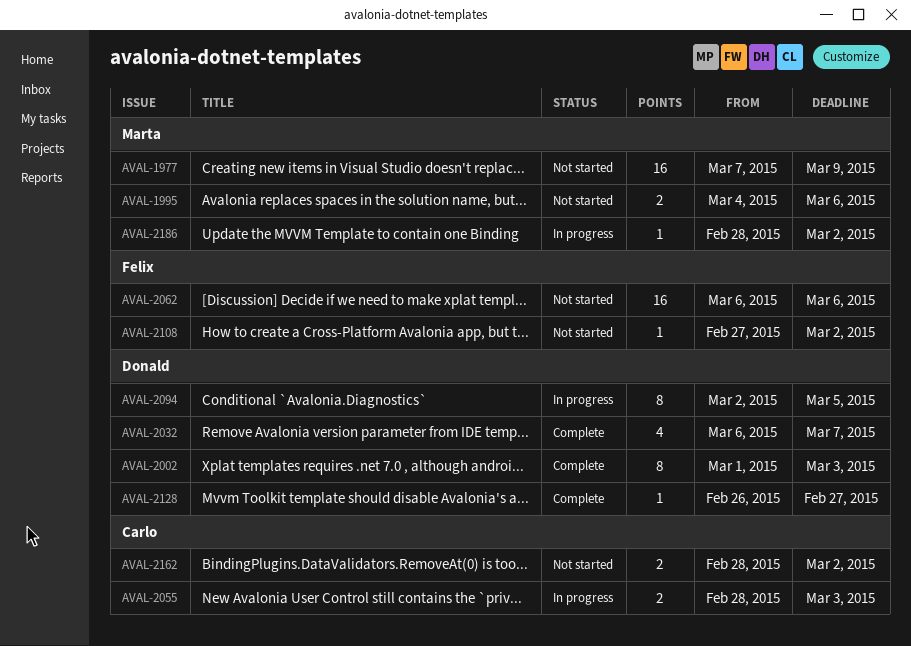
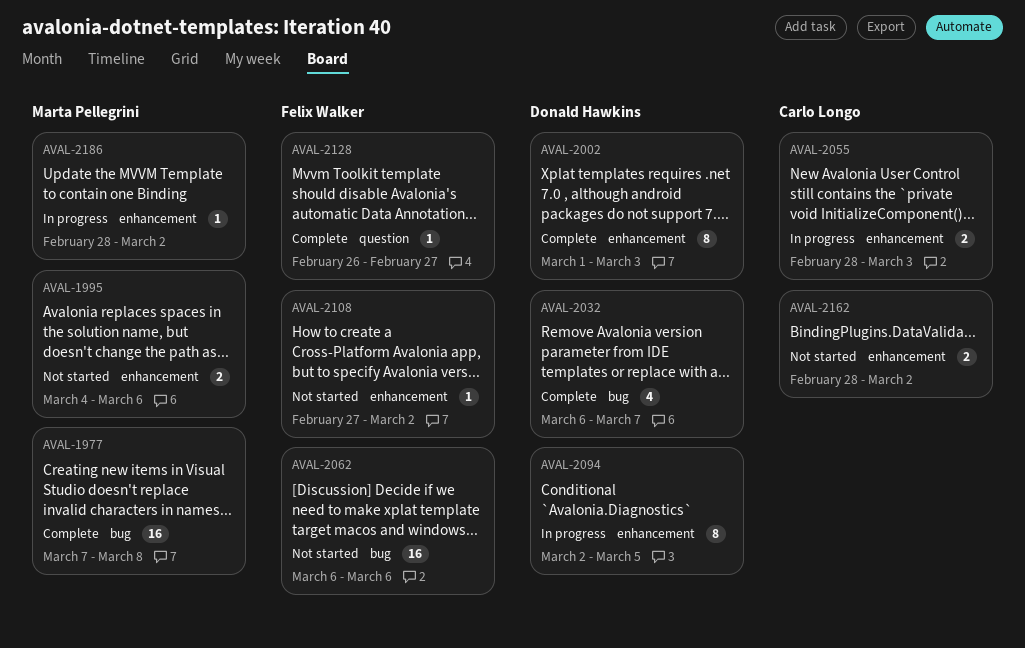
AVAL-1977, status: Not started -> Complete
AVAL-1977, due: Mar 9 -> Mar 8
AVAL-2128, owner: Donald Hawkins -> Felix Walker

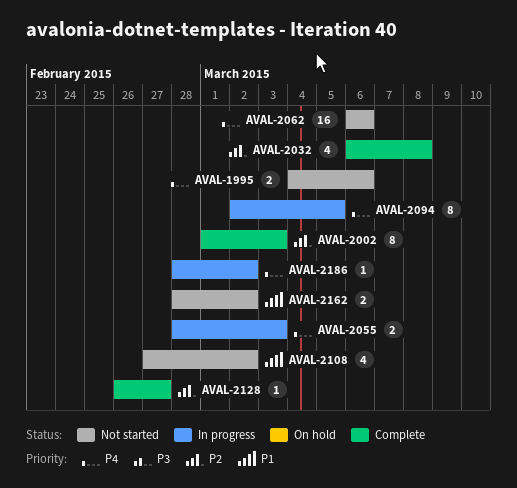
AVAL-1977: present -> none
AVAL-2032, due: Mar 7 -> Mar 8
AVAL-2108, estimate: 1 -> 4

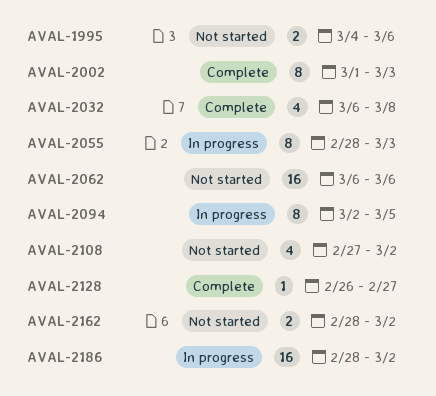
AVAL-2055, estimate: 2 -> 8
AVAL-2186, estimate: 1 -> 16

